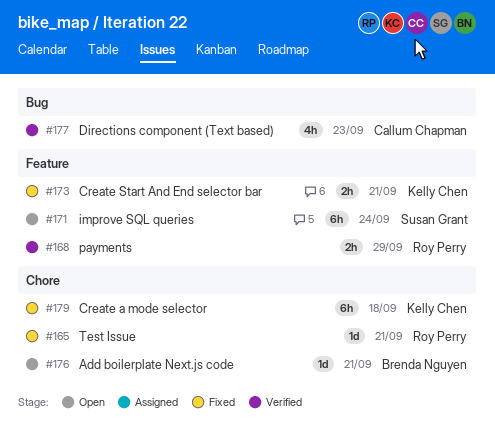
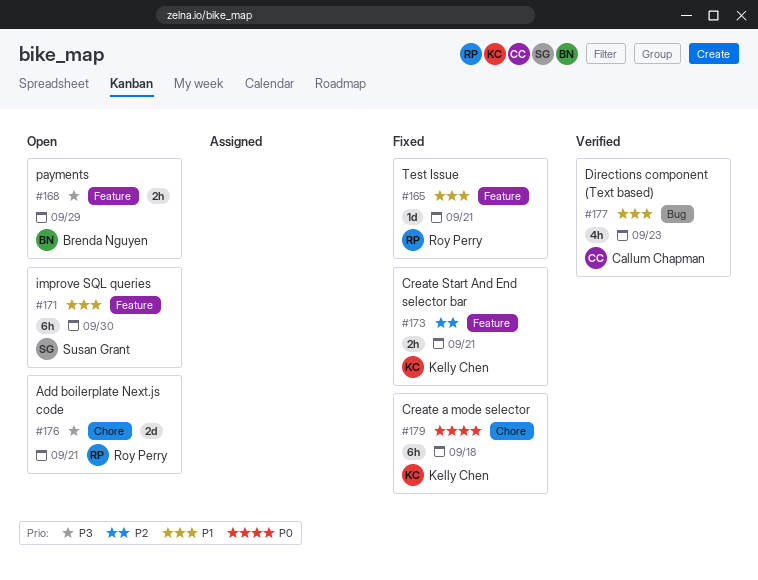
#165, label: Chore -> Feature
#168, status: Verified -> Open
#168, owner: Roy Perry -> Brenda Nguyen
#171, due: Sep 24 -> Sep 30
#176, owner: Brenda Nguyen -> Roy Perry
#176, estimate: 1d -> 2d

